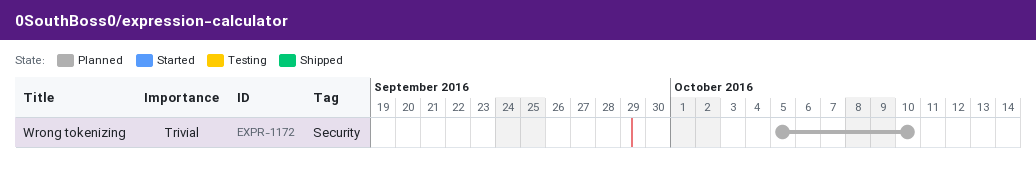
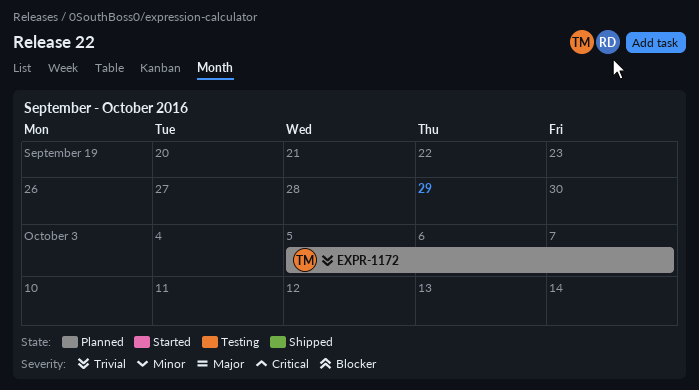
EXPR-1172, due: Oct 10 -> Oct 7

